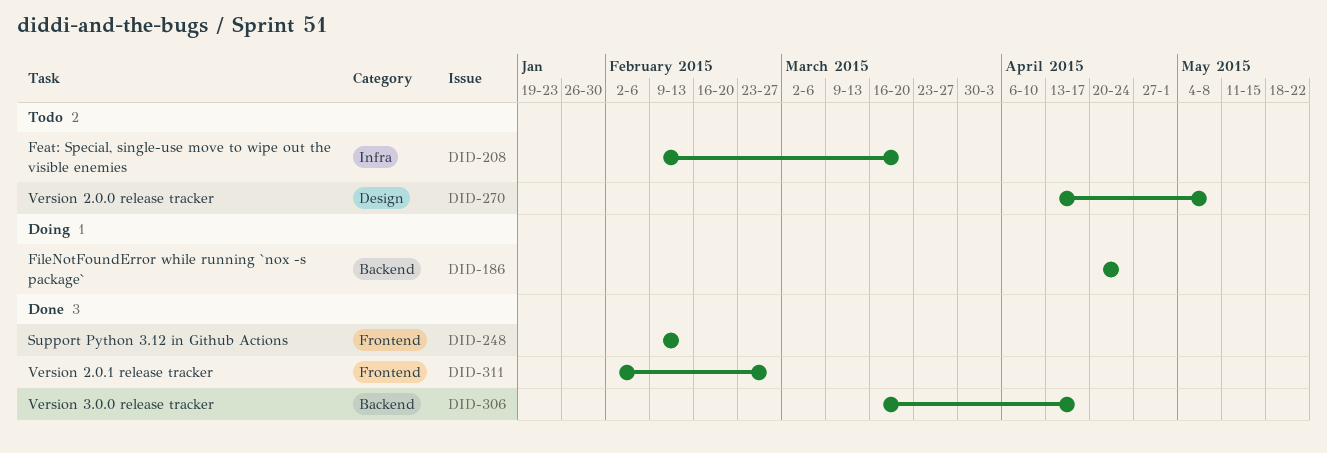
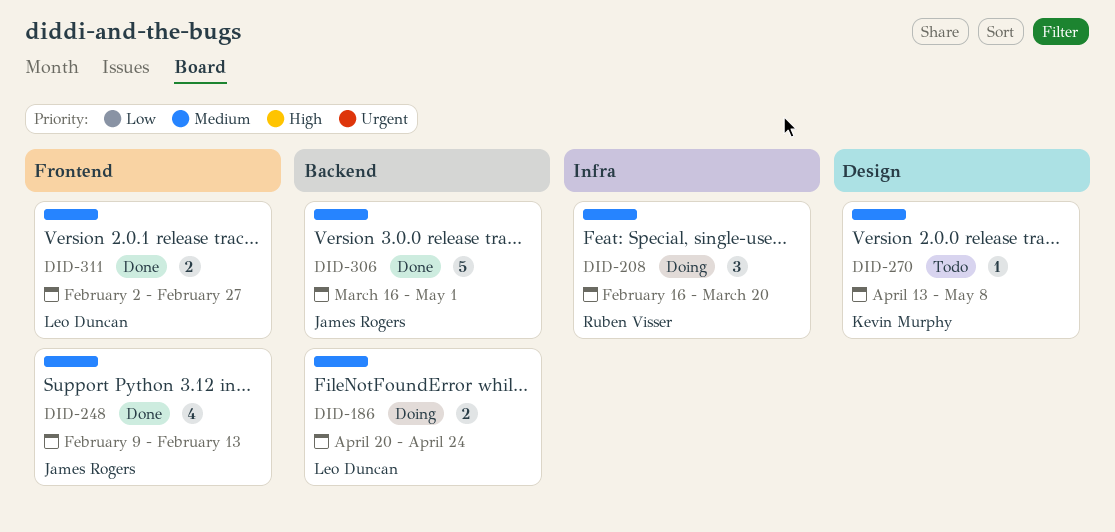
DID-208, status: Todo -> Doing
DID-208, start: Feb 9 -> Feb 16
DID-306, due: Apr 17 -> May 1

